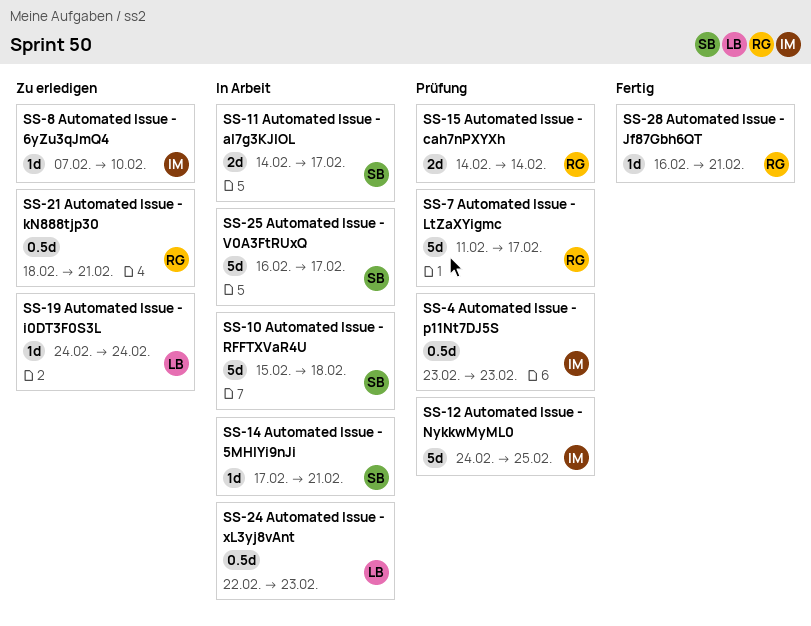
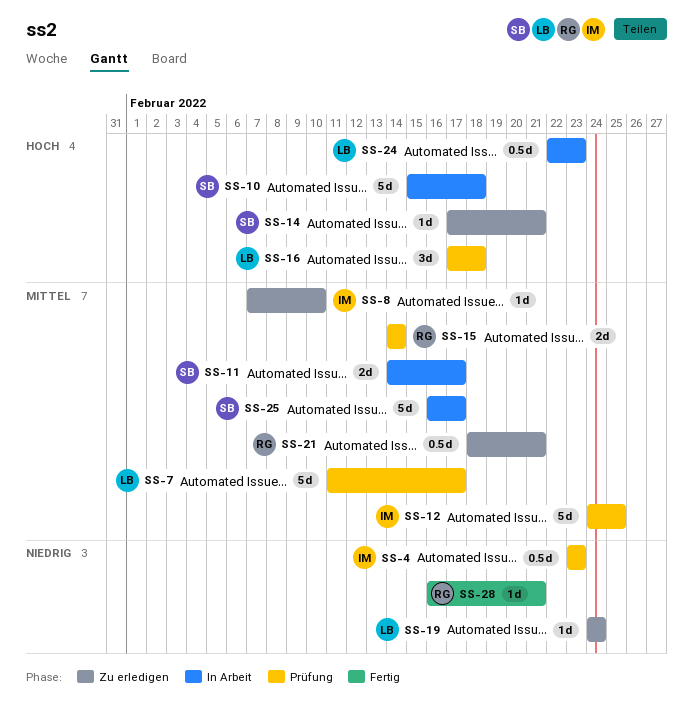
SS-7, owner: RG -> LB
SS-14, status: In Arbeit -> Zu erledigen
SS-16: none -> present

